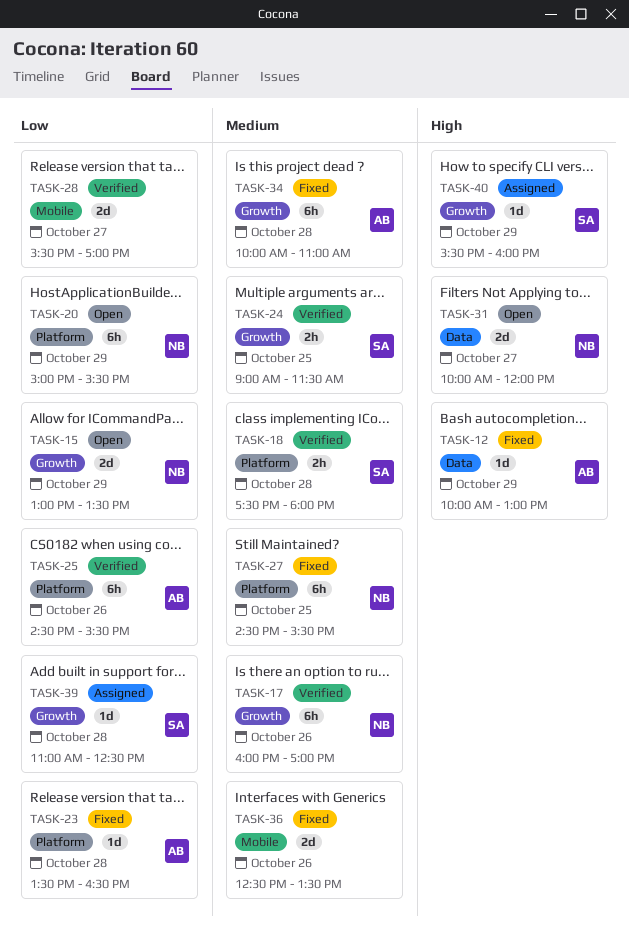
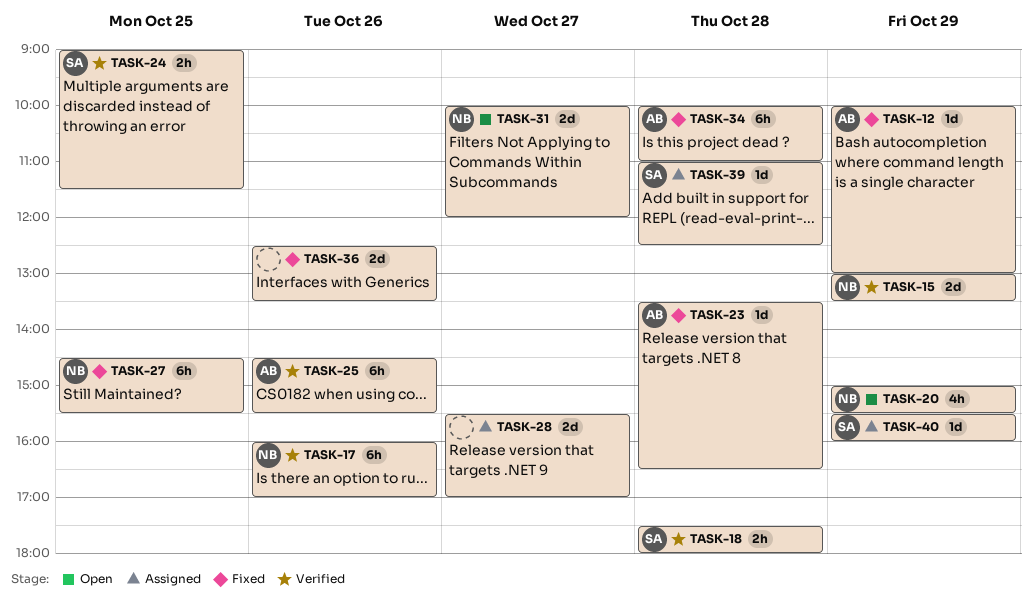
TASK-15, status: Open -> Verified
TASK-20, estimate: 6h -> 4h
TASK-28, status: Verified -> Assigned

